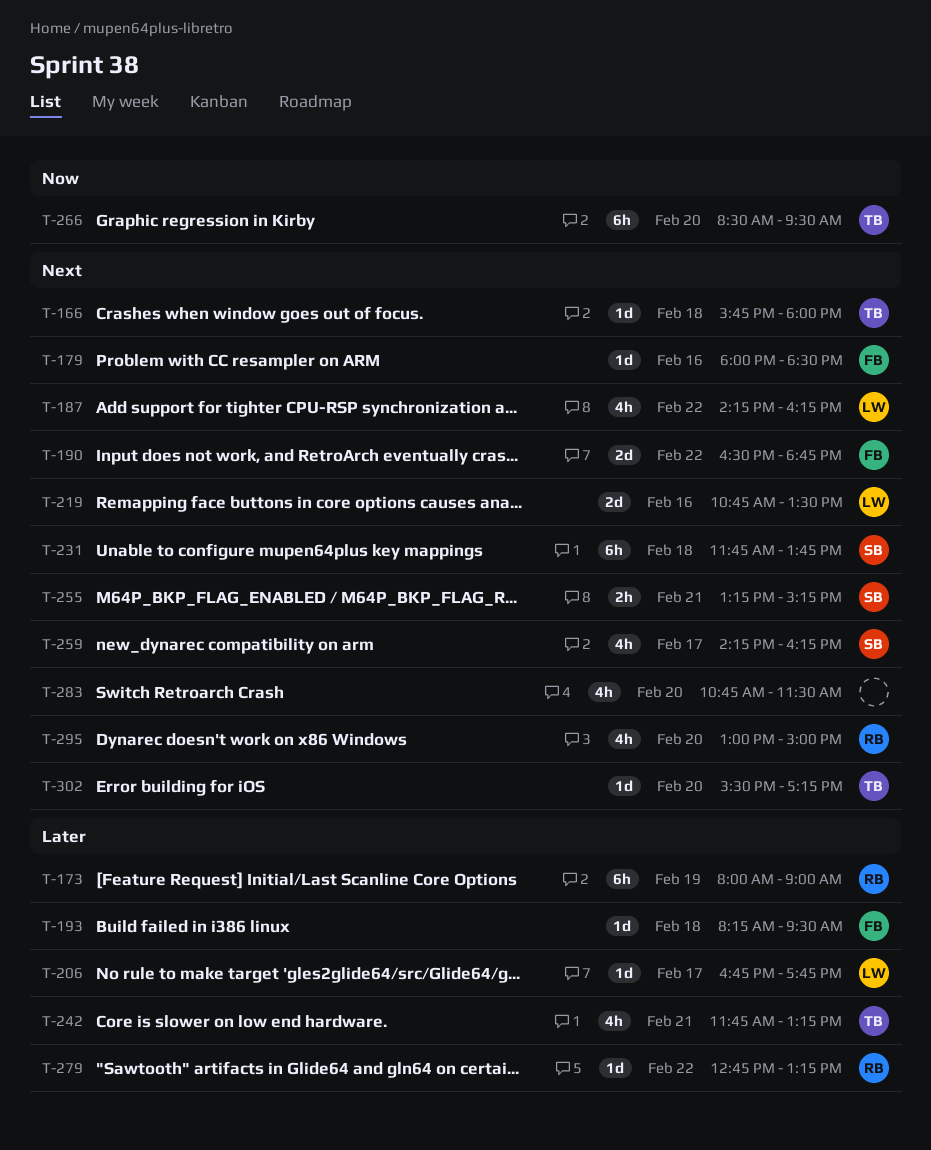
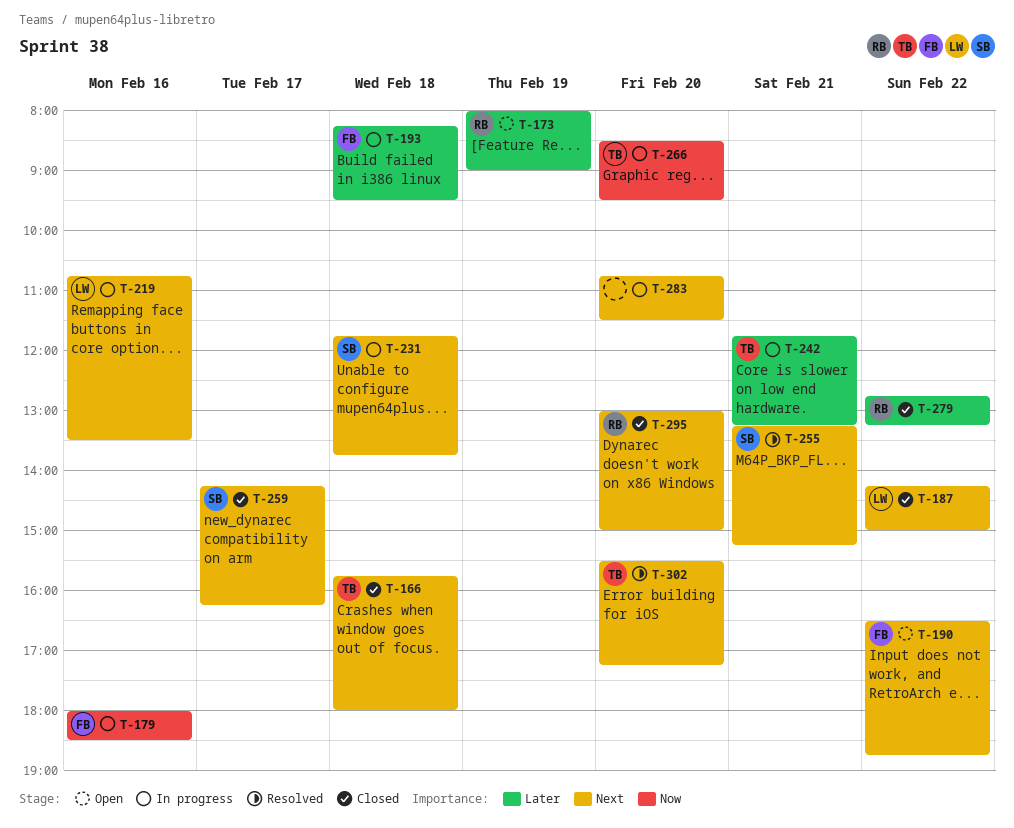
T-179, priority: Next -> Now
T-187, ends: 16:15 -> 15:00
T-206: present -> none

